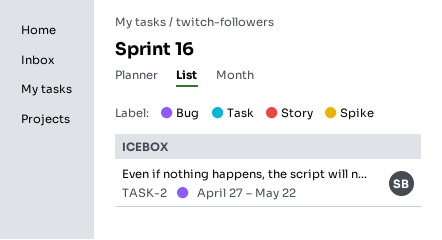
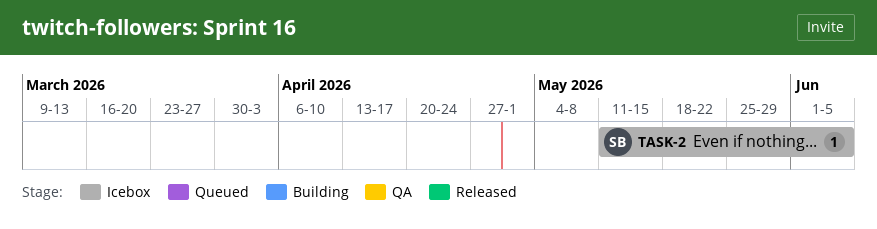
TASK-2, start: Apr 27 -> May 11
TASK-2, due: May 22 -> Jun 5

